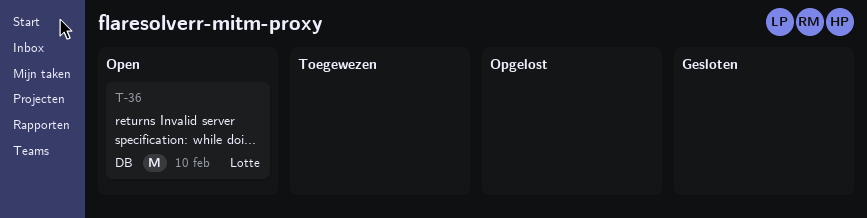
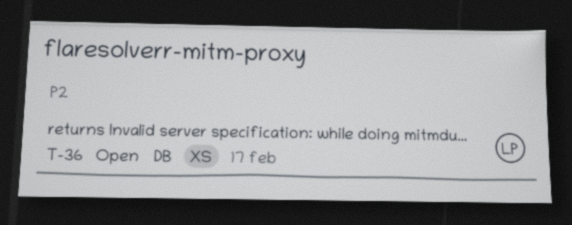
T-36, estimate: M -> XS
T-36, due: Feb 10 -> Feb 17

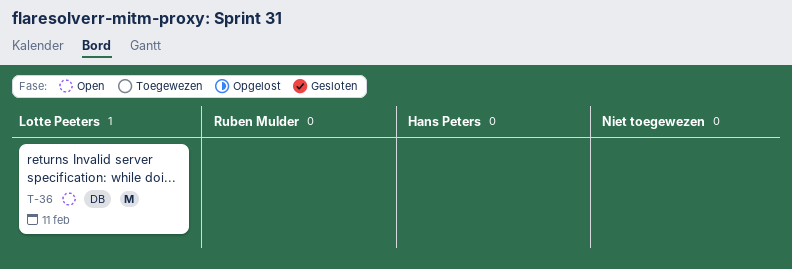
T-36, estimate: XS -> M
T-36, due: Feb 17 -> Feb 11

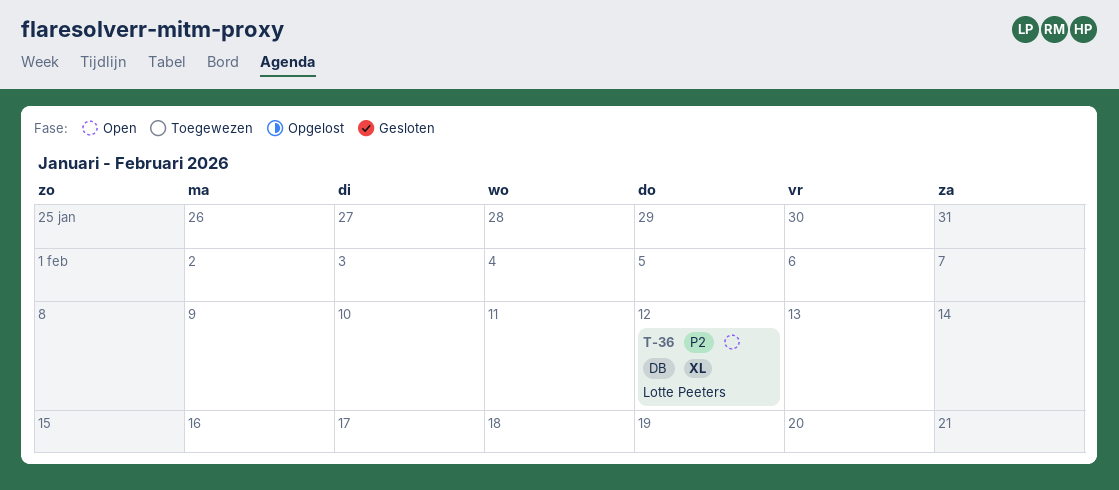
T-36, estimate: M -> XL
T-36, due: Feb 11 -> Feb 12

